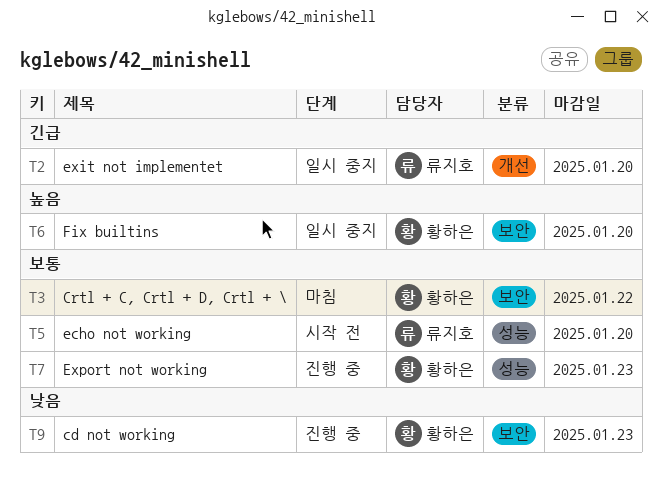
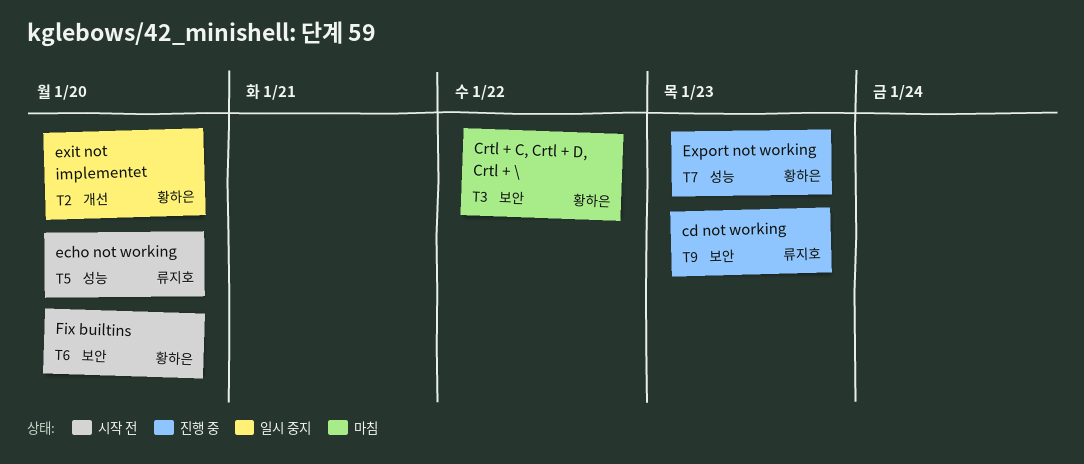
T2, owner: 류지호 -> 황하은
T6, status: 일시 중지 -> 시작 전
T9, owner: 황하은 -> 류지호

